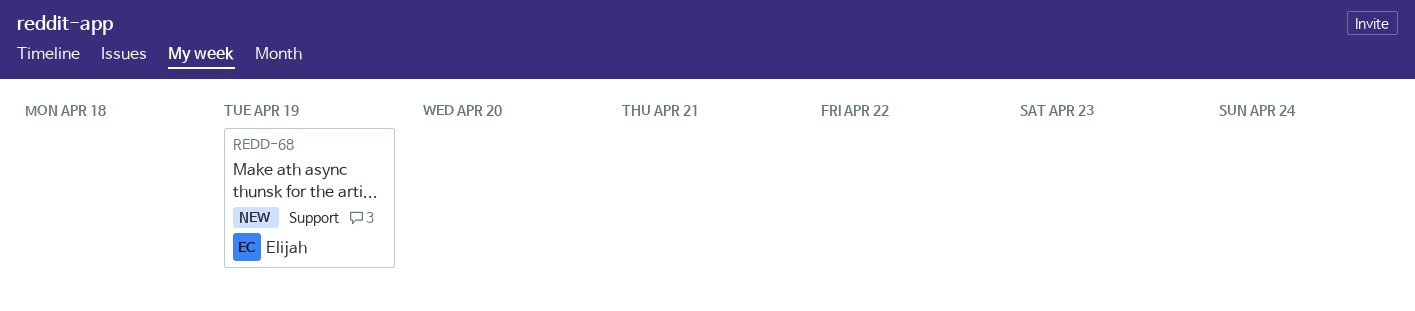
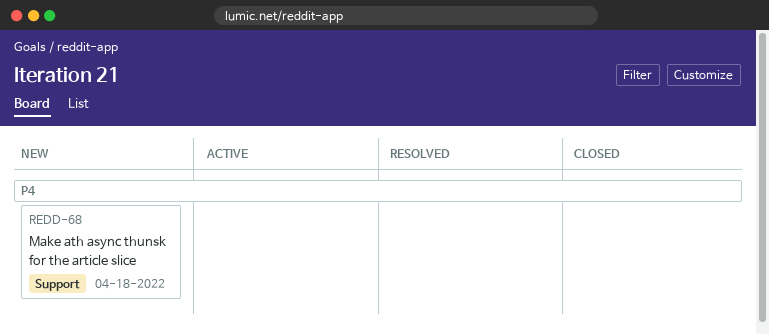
REDD-68, due: Apr 19 -> Apr 18

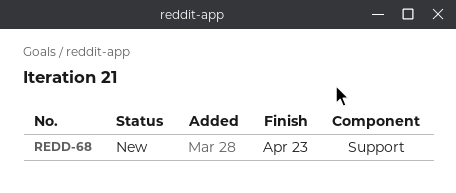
REDD-68, due: Apr 18 -> Apr 23

